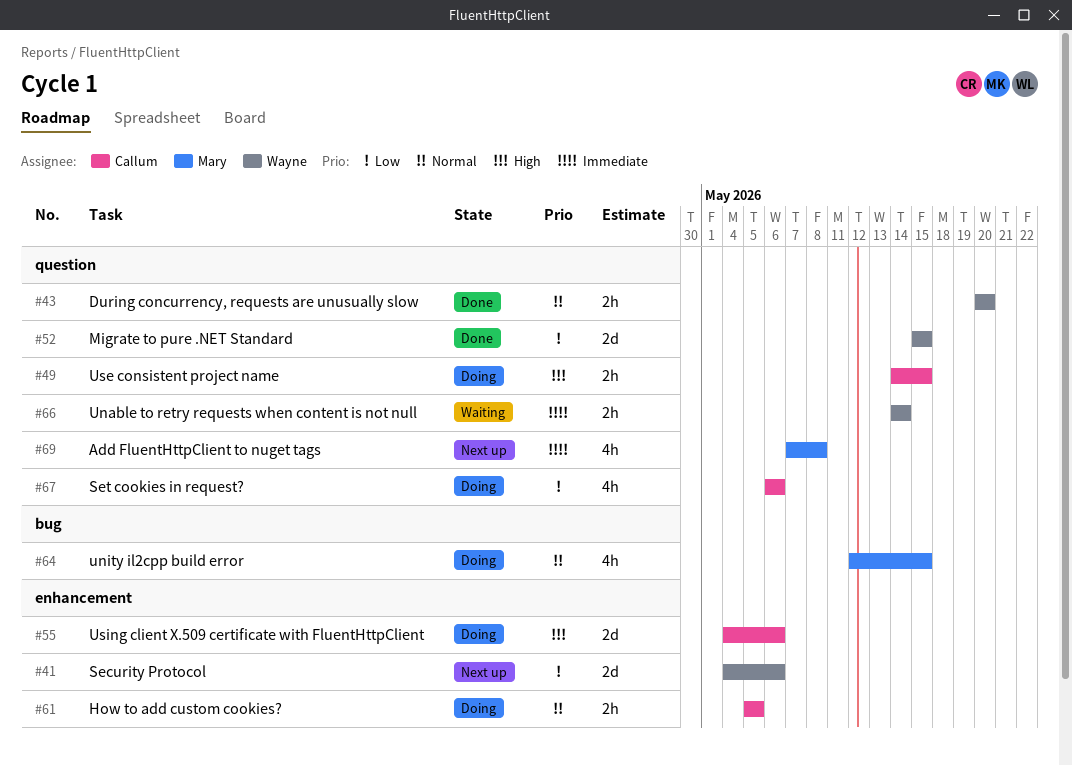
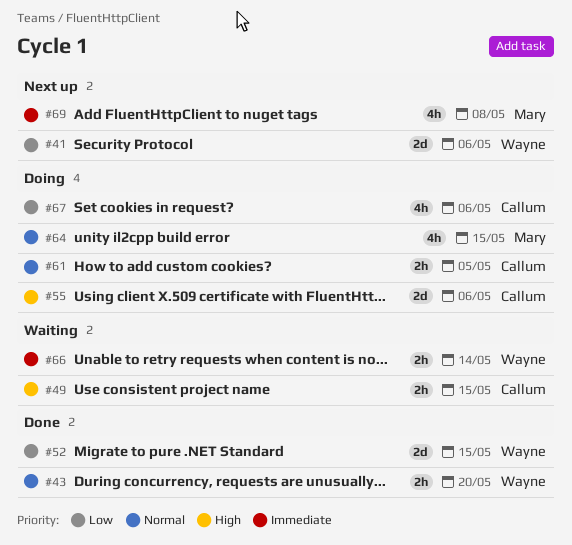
#49, status: Doing -> Waiting

